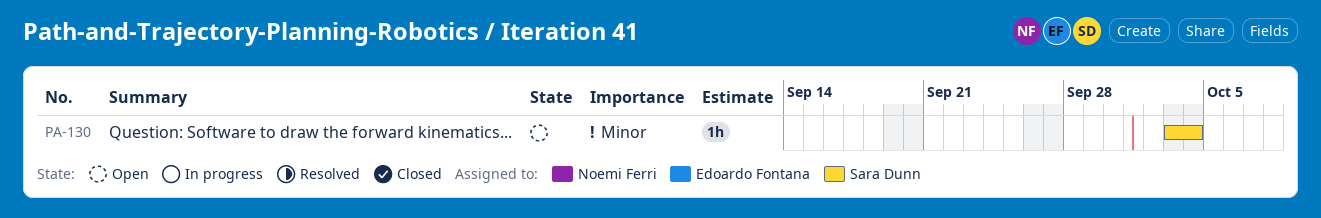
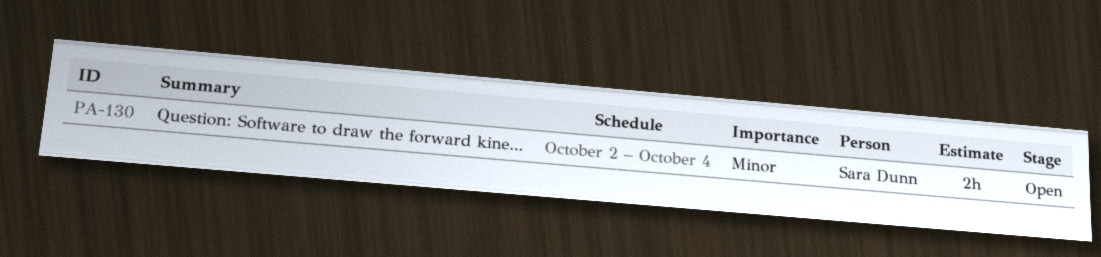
PA-130, estimate: 1h -> 2h
PA-130, start: Oct 3 -> Oct 2

